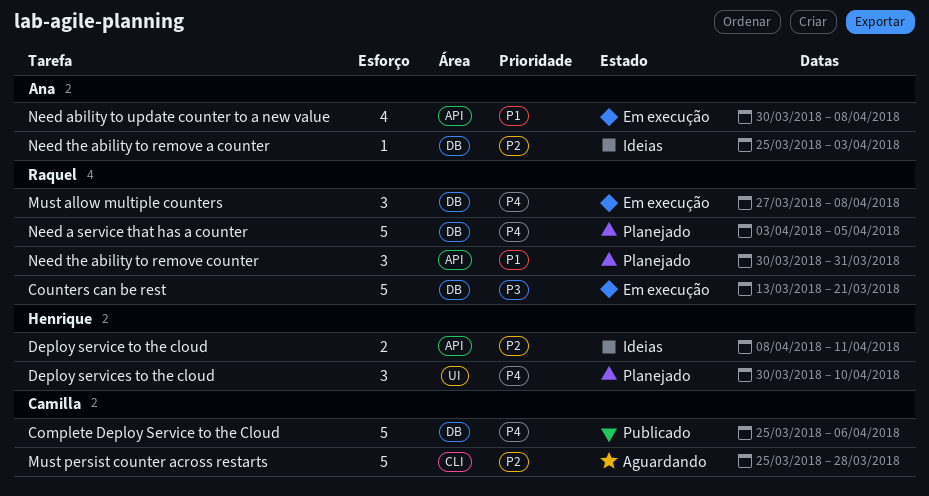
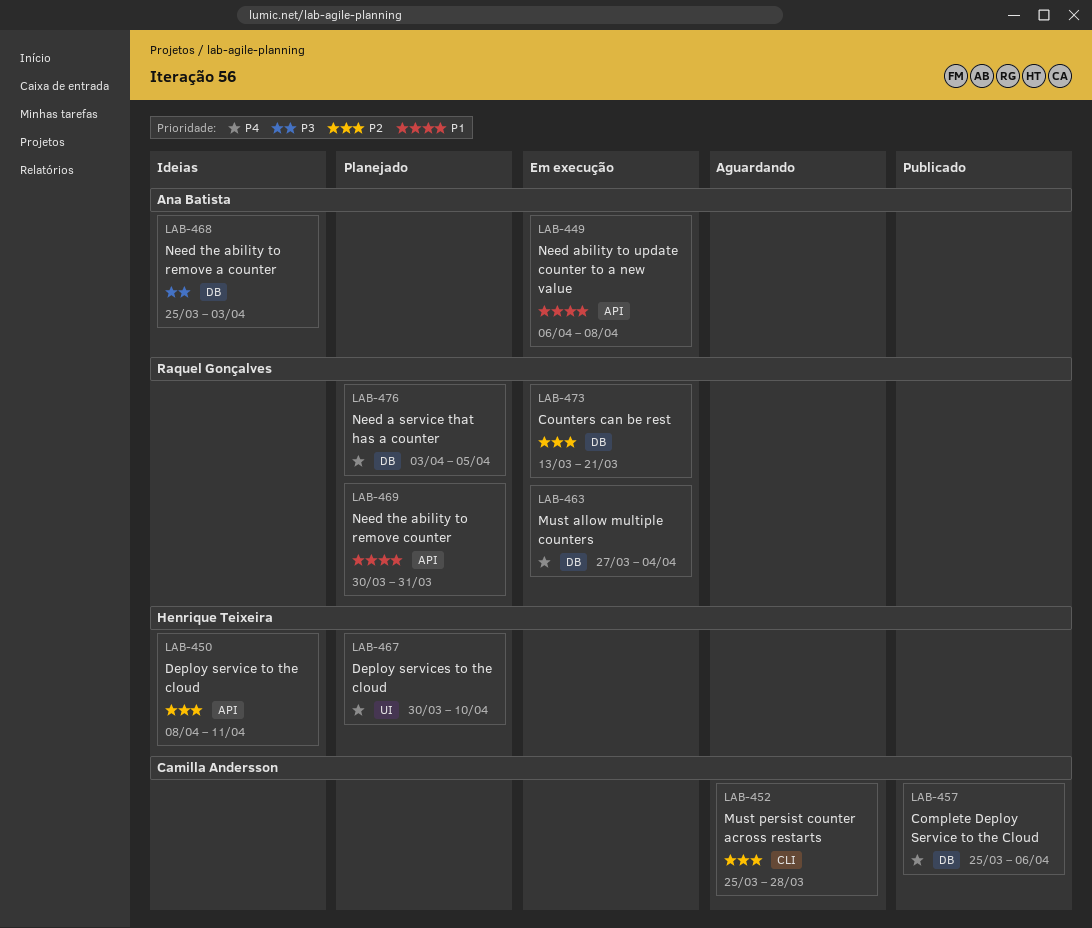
Counters can be rest, priority: P3 -> P2
Must allow multiple counters, due: Apr 8 -> Apr 4
Need ability to update counter to a new value, start: Mar 30 -> Apr 6
Need the ability to remove a counter, priority: P2 -> P3

